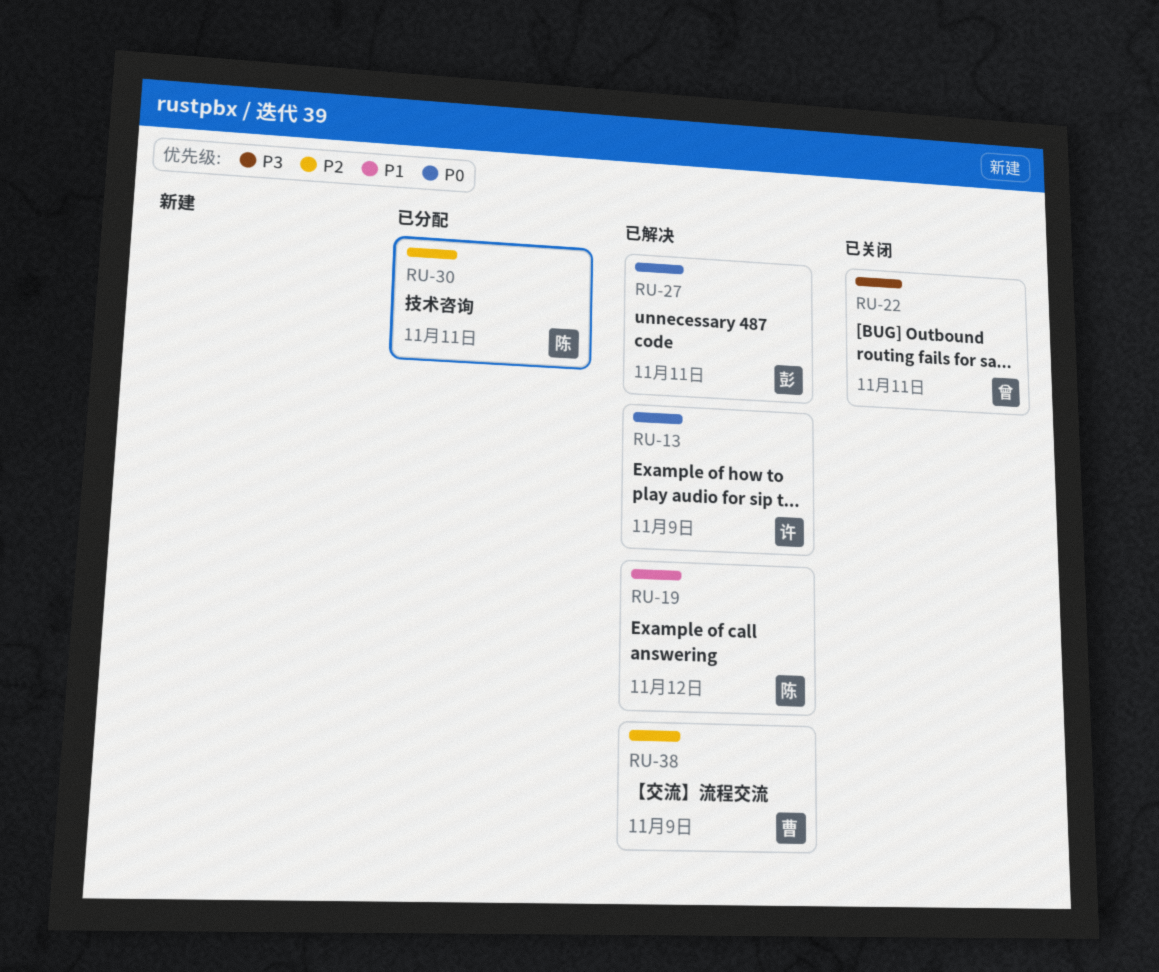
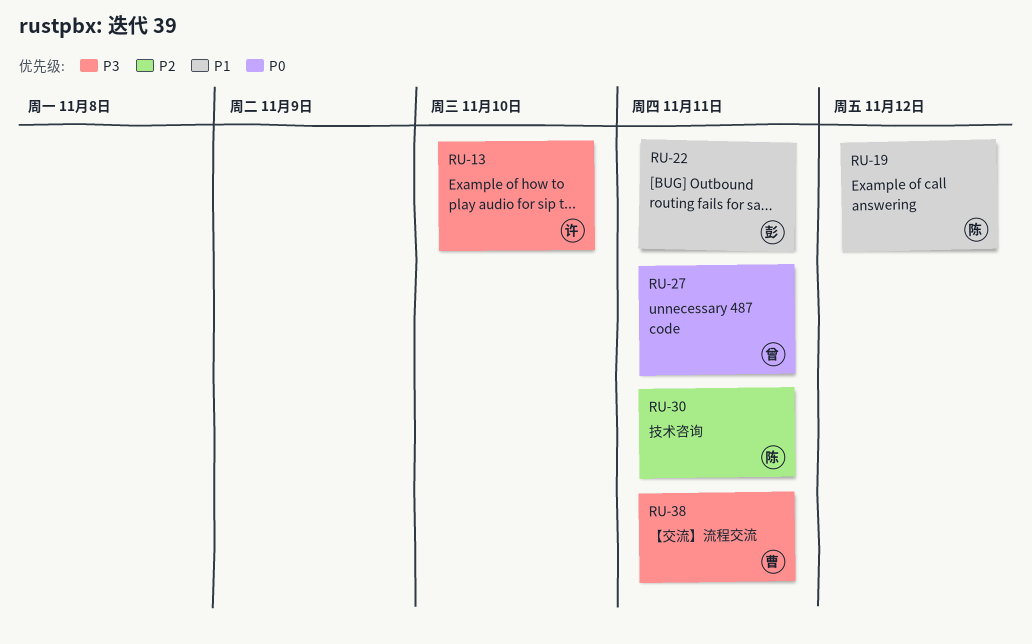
RU-13, priority: P0 -> P3
RU-13, due: Nov 9 -> Nov 10
RU-22, owner: 曾 -> 彭
RU-22, priority: P3 -> P1
RU-27, owner: 彭 -> 曾
RU-38, priority: P2 -> P3
RU-38, due: Nov 9 -> Nov 11

